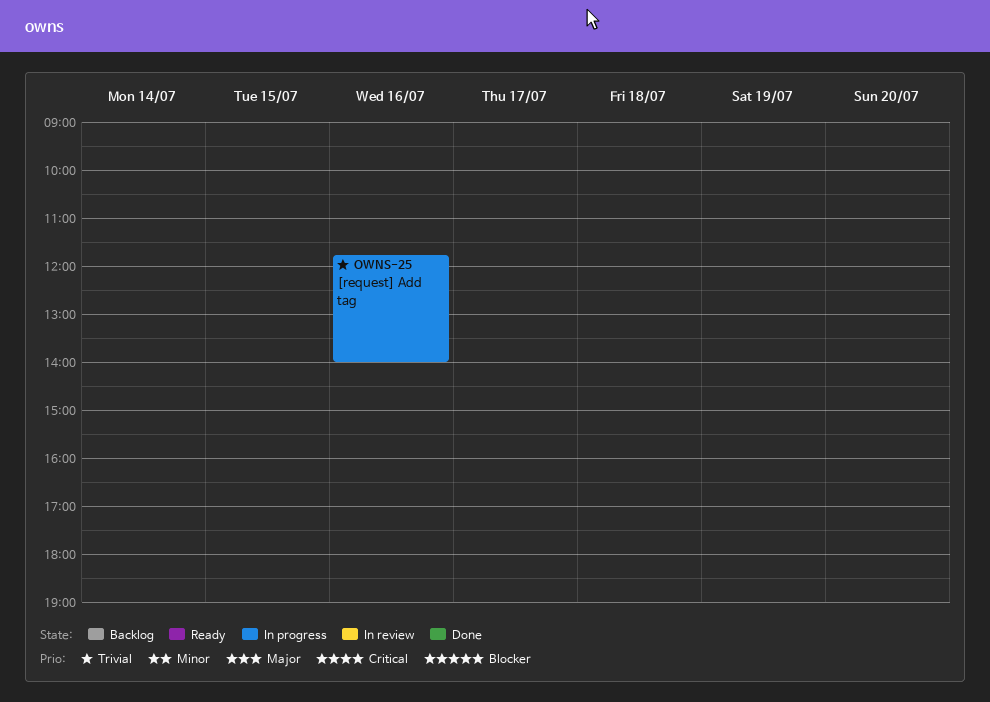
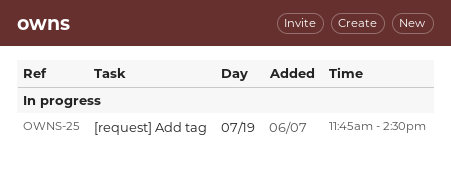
OWNS-25, day: Jul 16 -> Jul 19
OWNS-25, ends: 14:00 -> 14:30

